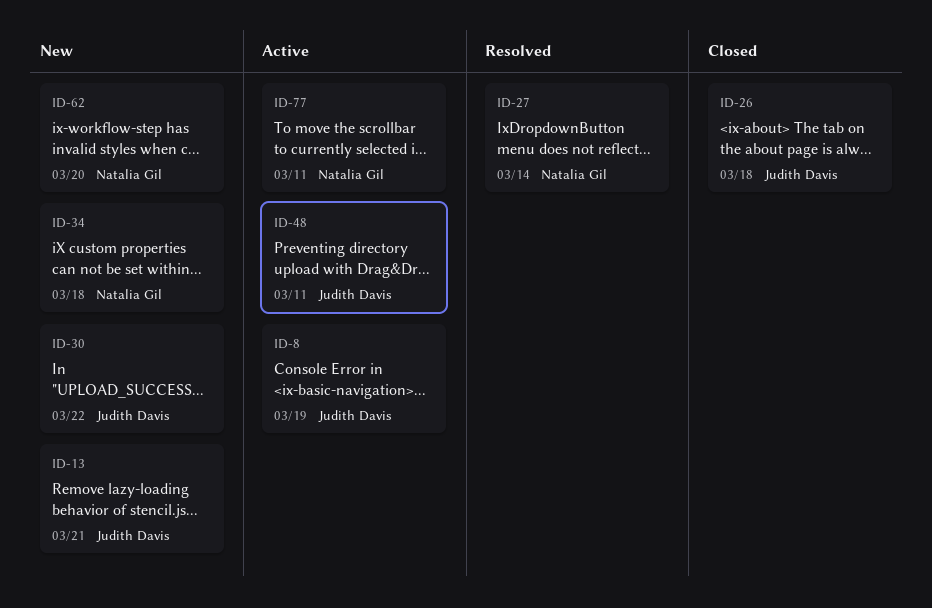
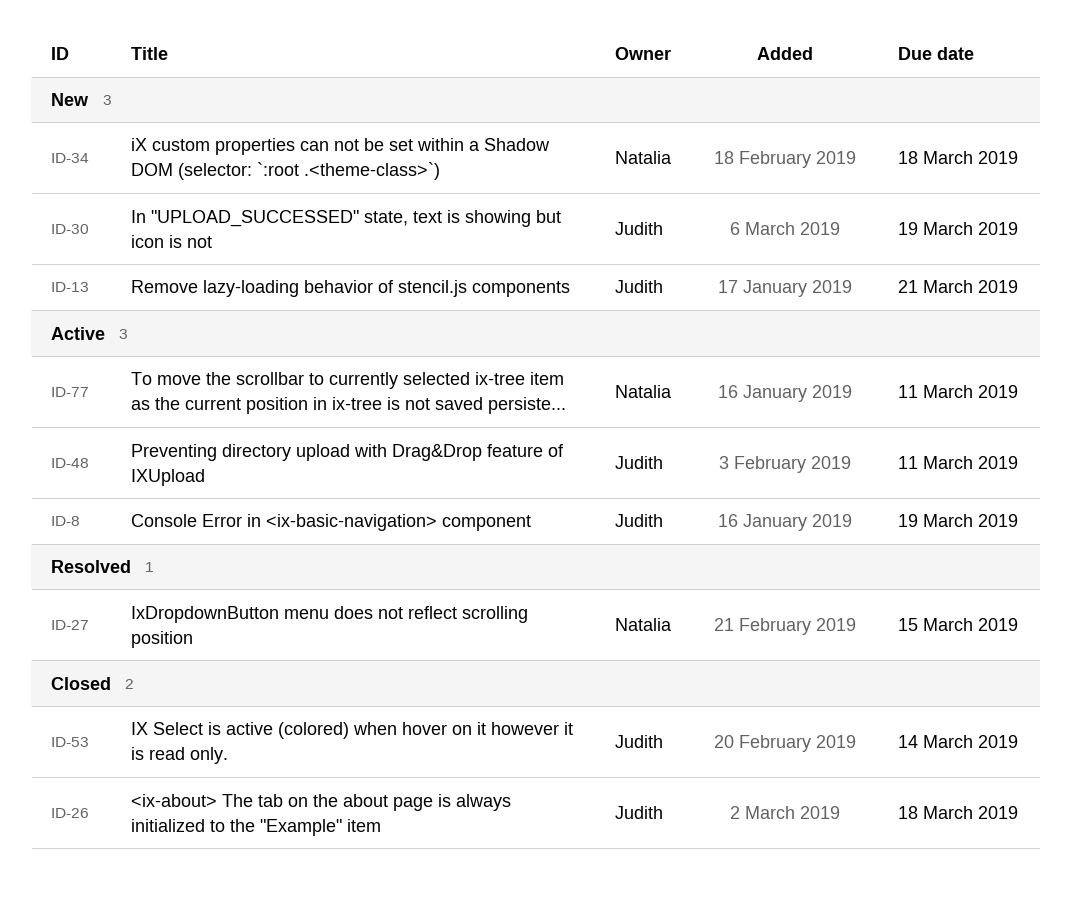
ID-27, due: Mar 14 -> Mar 15
ID-30, due: Mar 22 -> Mar 19
ID-53: none -> present
ID-62: present -> none

